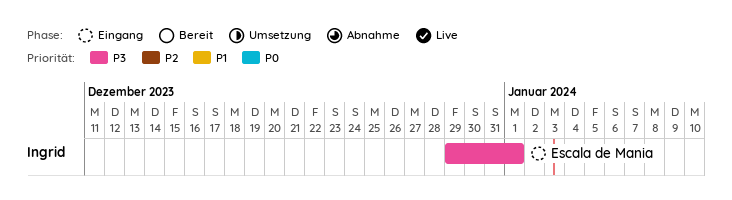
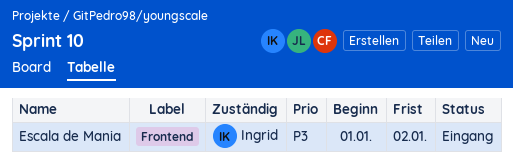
Escala de Mania, start: Dec 29 -> Jan 1
Escala de Mania, due: Jan 1 -> Jan 2

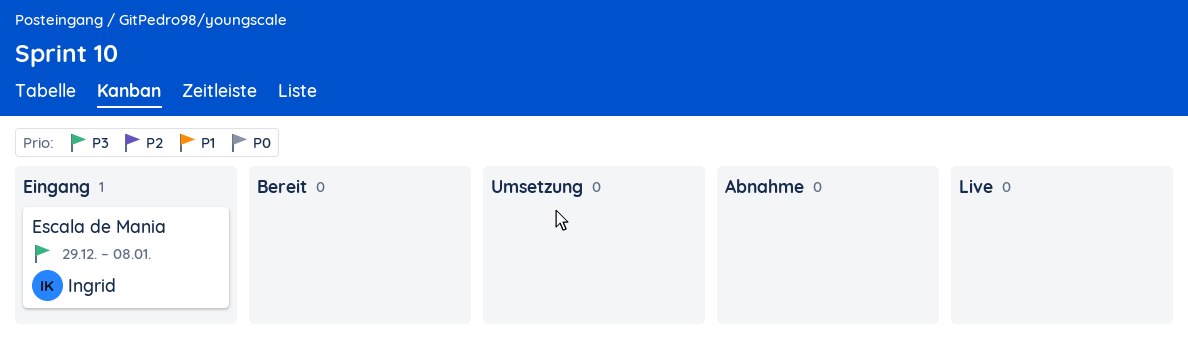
Escala de Mania, start: Jan 1 -> Dec 29
Escala de Mania, due: Jan 2 -> Jan 8

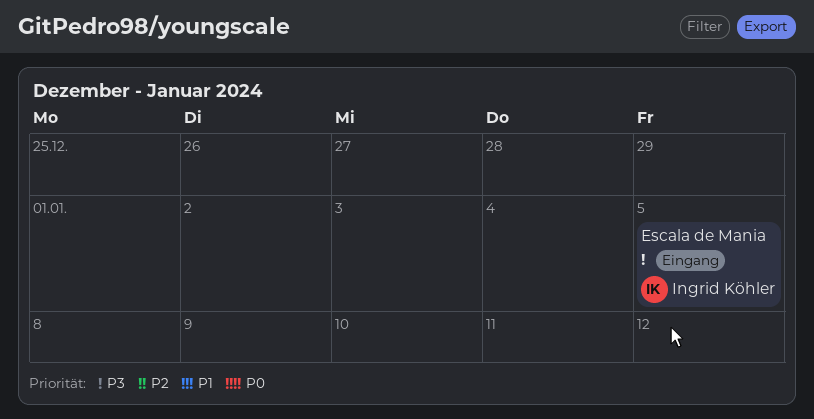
Escala de Mania, due: Jan 8 -> Jan 5

